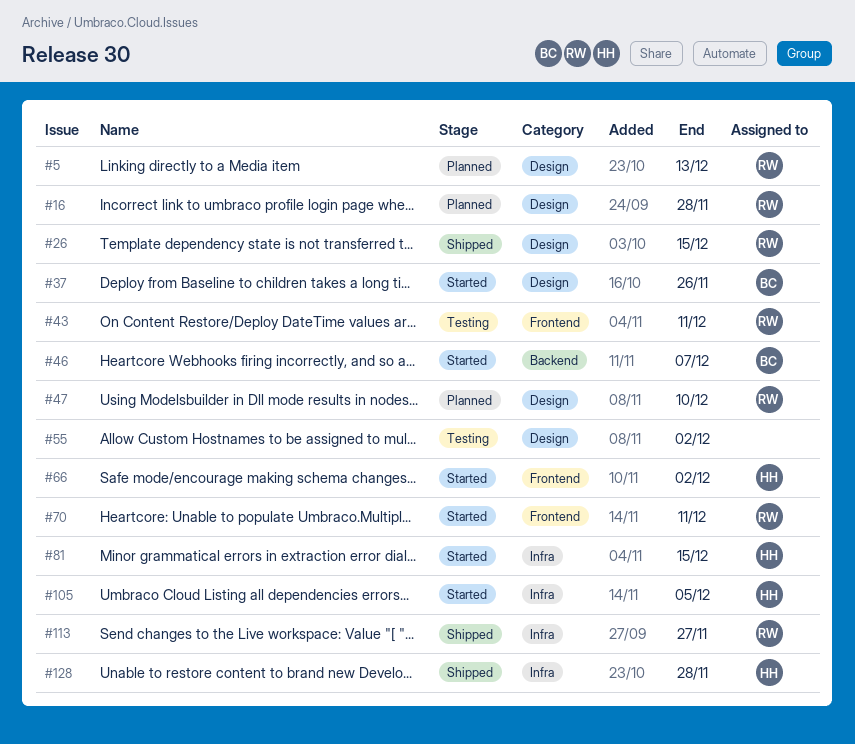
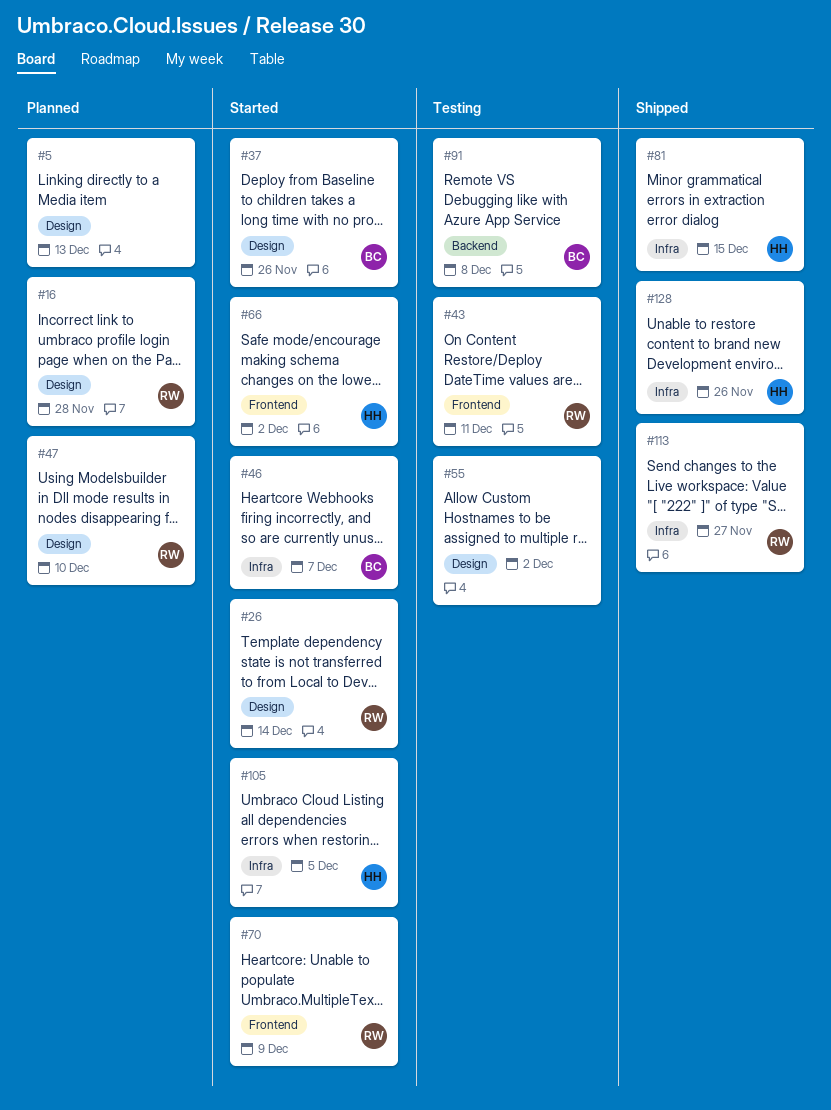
#5, owner: RW -> none
#26, status: Shipped -> Started
#26, due: Dec 15 -> Dec 14
#46, label: Backend -> Infra
#70, due: Dec 11 -> Dec 9
#81, status: Started -> Shipped
#91: none -> present
#128, due: Nov 28 -> Nov 26

